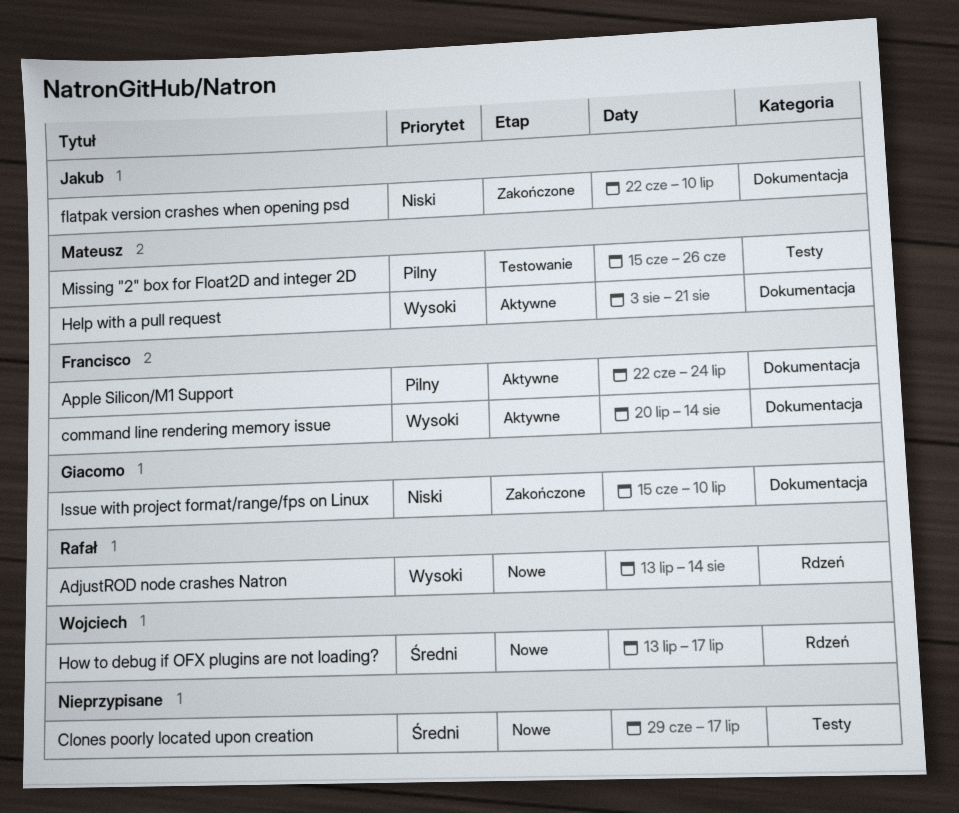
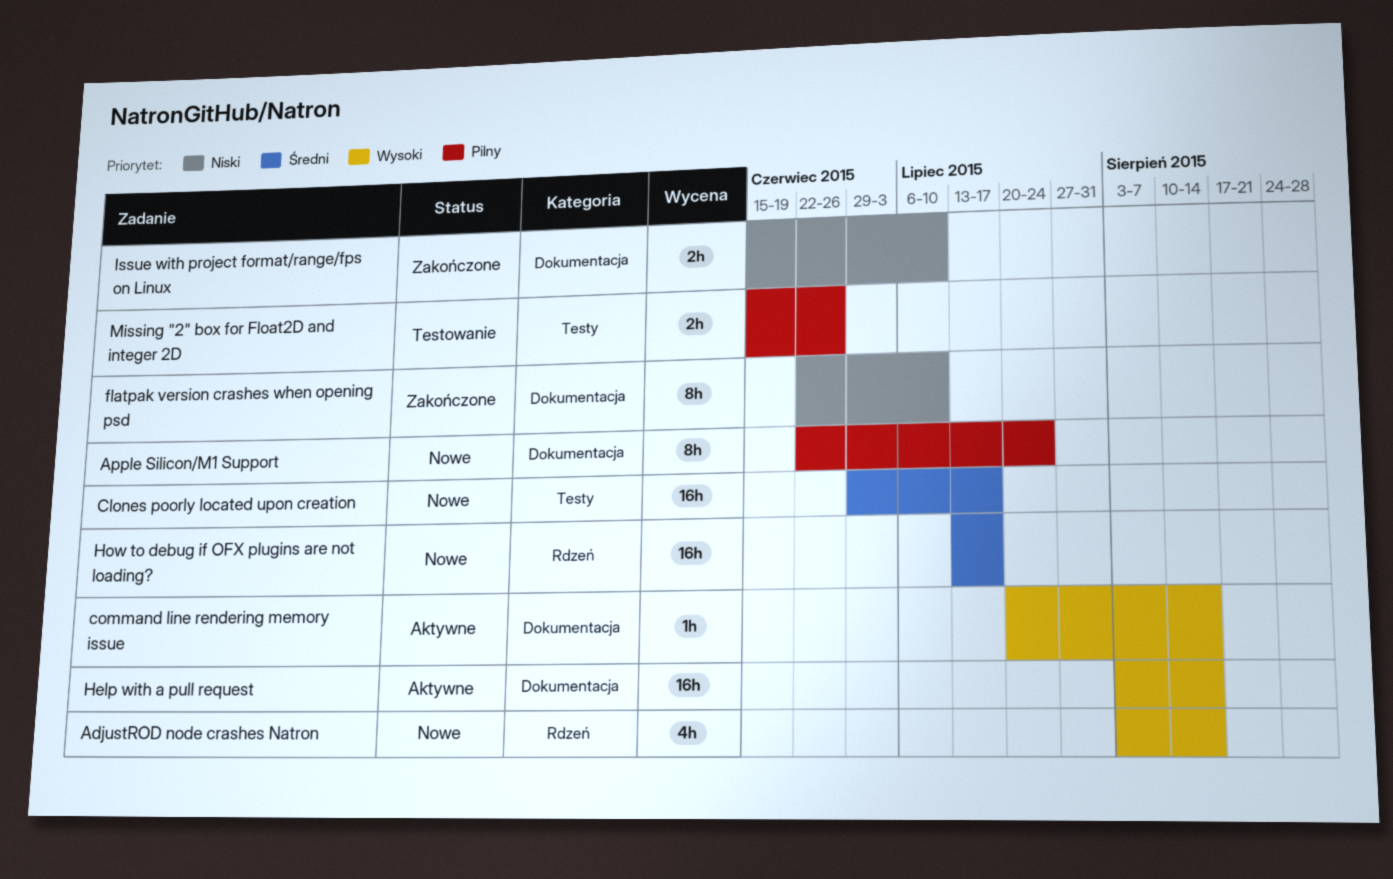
AdjustROD node crashes Natron, start: Jul 13 -> Aug 3
Apple Silicon/M1 Support, status: Aktywne -> Nowe
Help with a pull request, due: Aug 21 -> Aug 14

